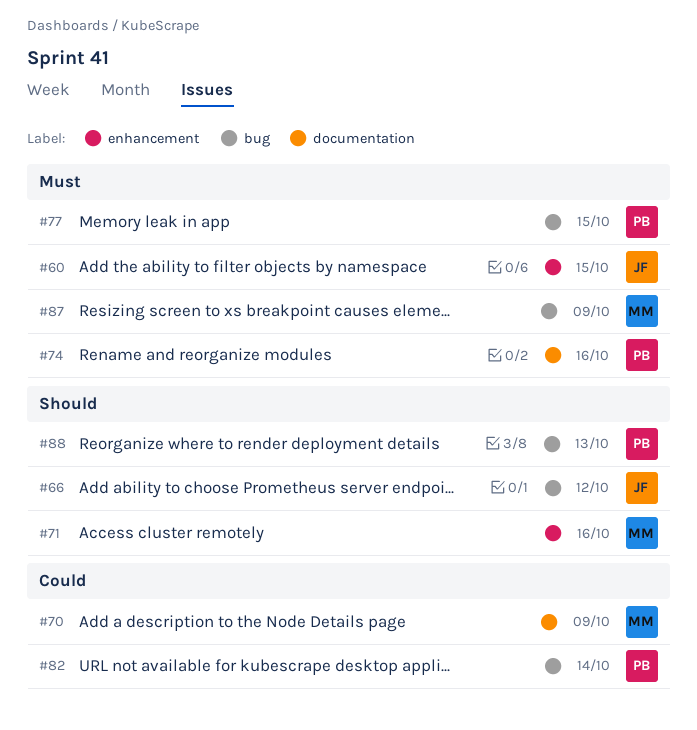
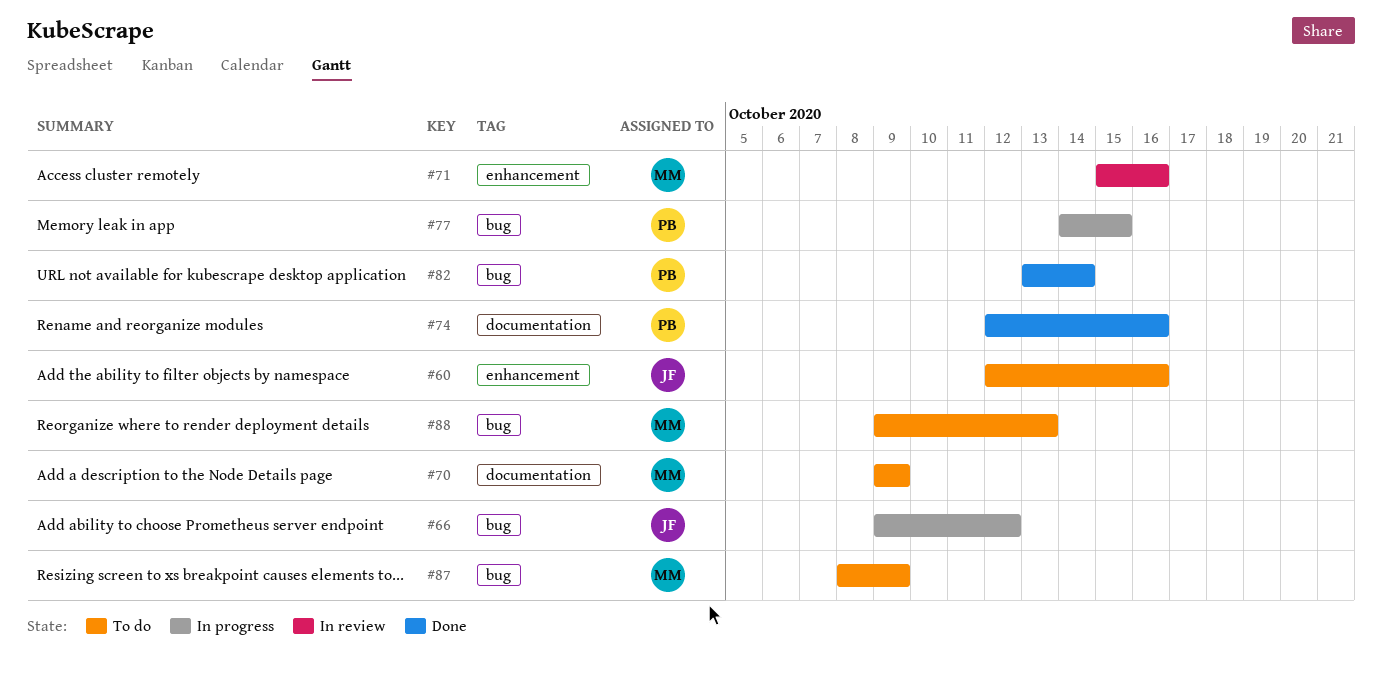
#60, due: Oct 15 -> Oct 16
#88, owner: PB -> MM

